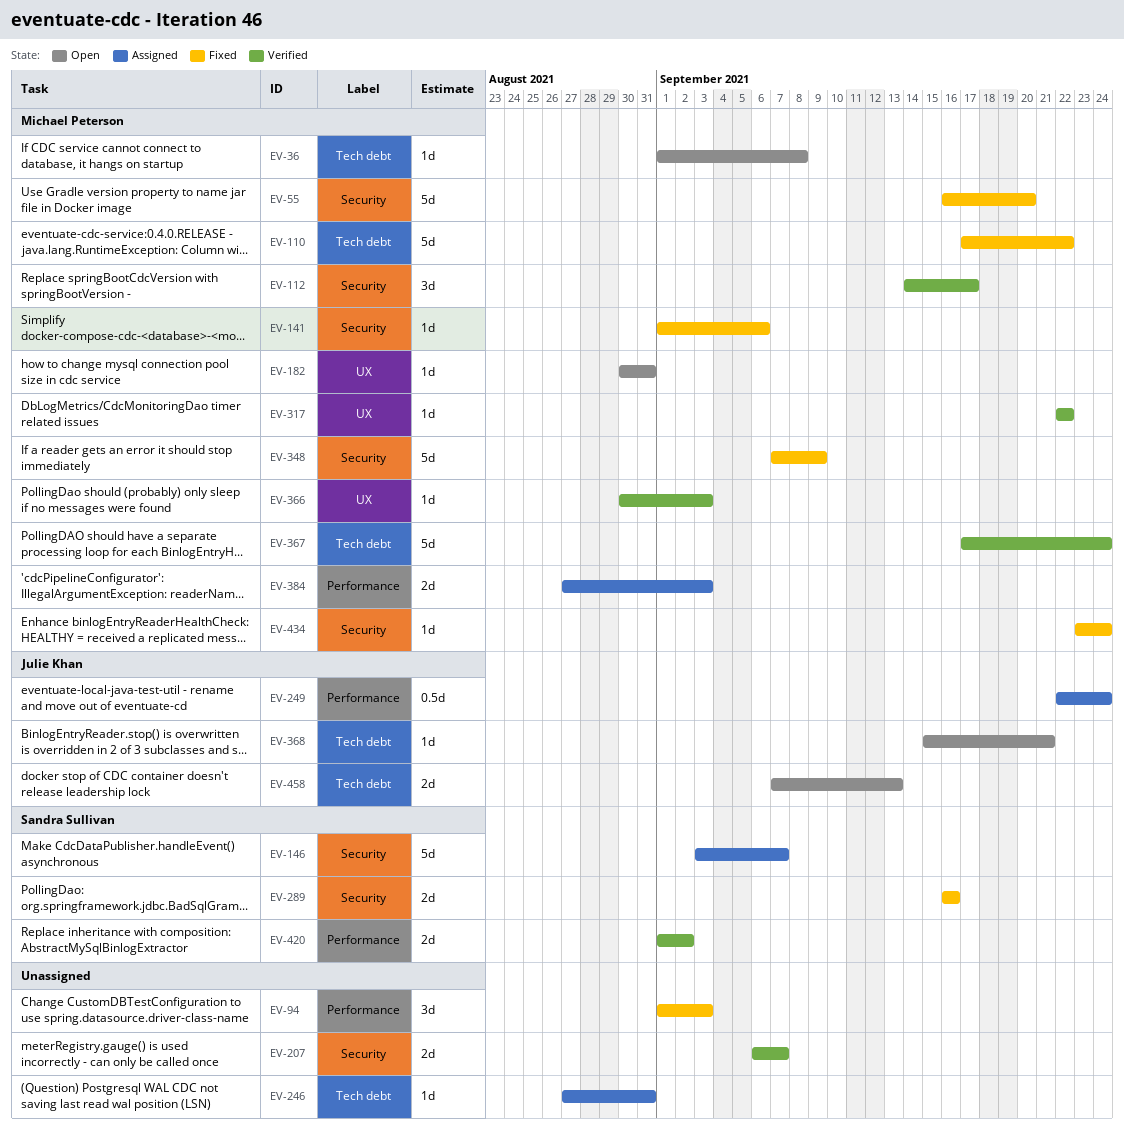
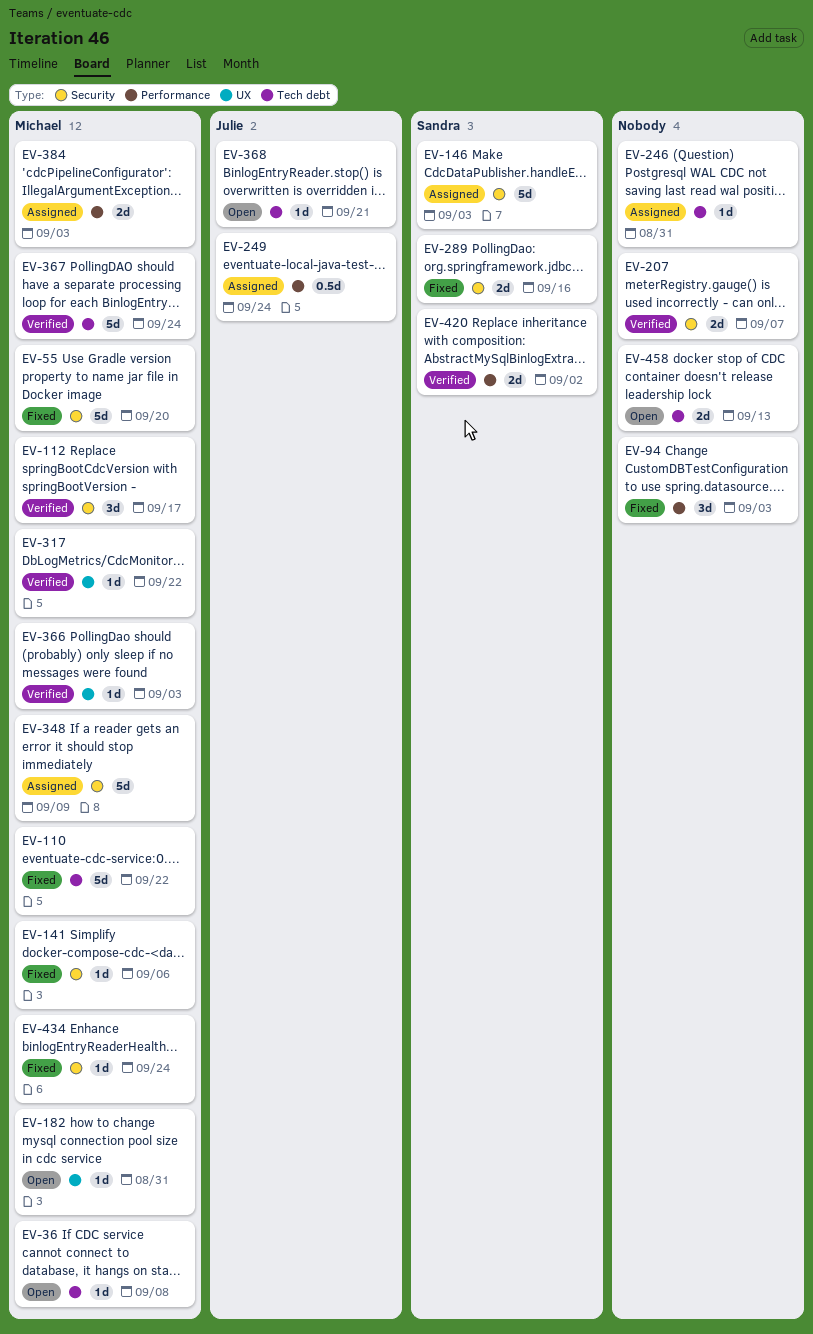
EV-146, due: Sep 7 -> Sep 3
EV-348, status: Fixed -> Assigned
EV-458, owner: Julie Khan -> none

